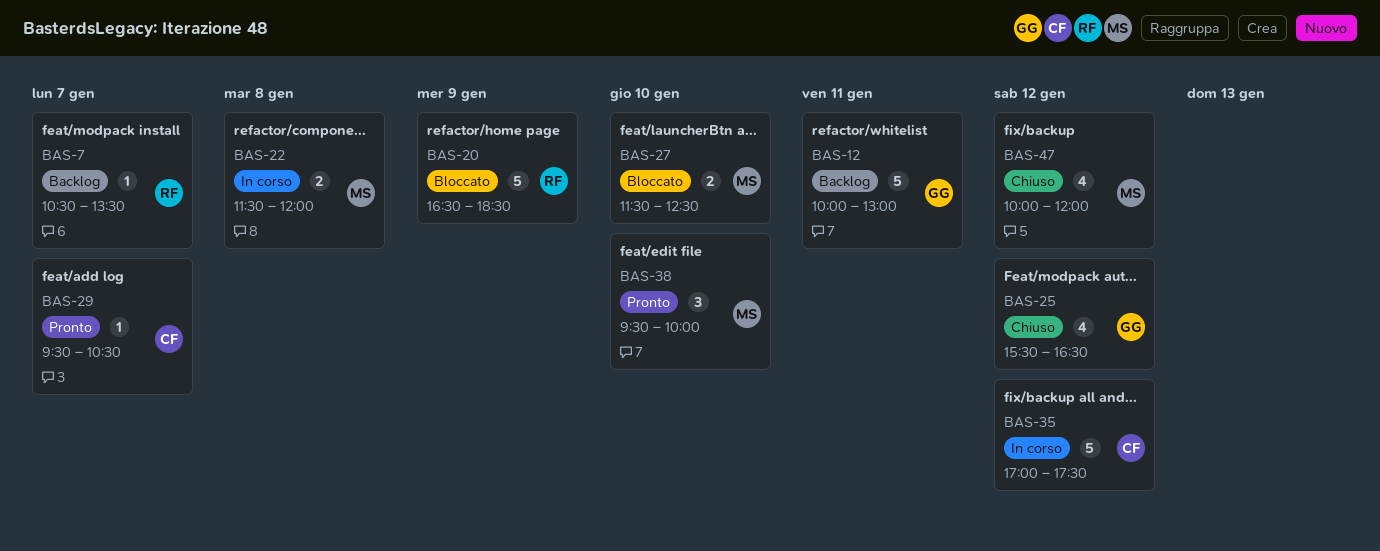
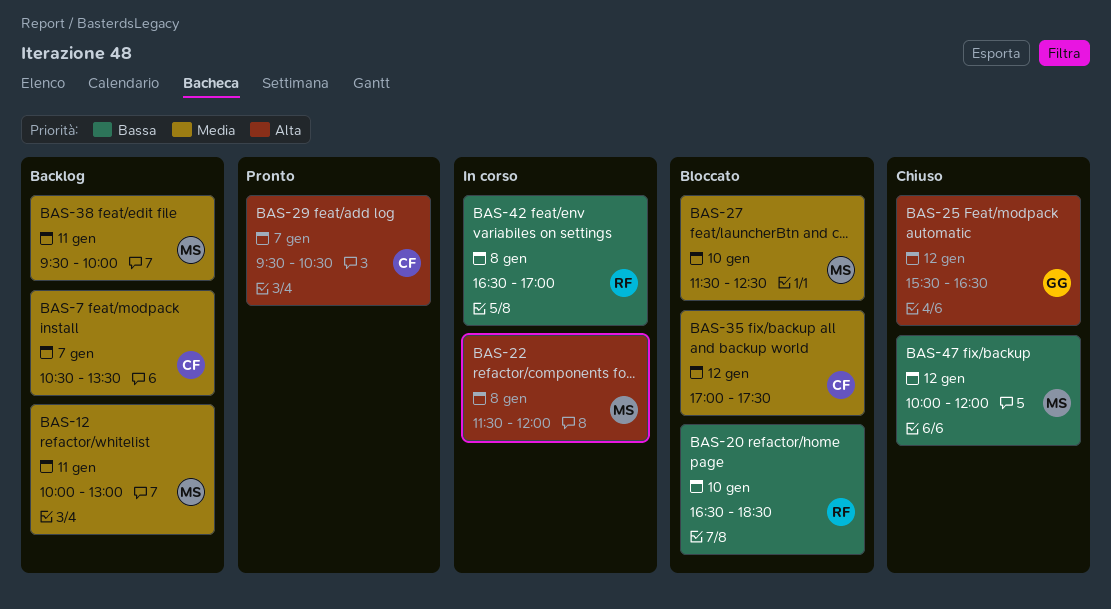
BAS-7, owner: RF -> CF
BAS-12, owner: GG -> MS
BAS-20, day: Jan 9 -> Jan 10
BAS-35, status: In corso -> Bloccato
BAS-38, status: Pronto -> Backlog
BAS-38, day: Jan 10 -> Jan 11
BAS-42: none -> present

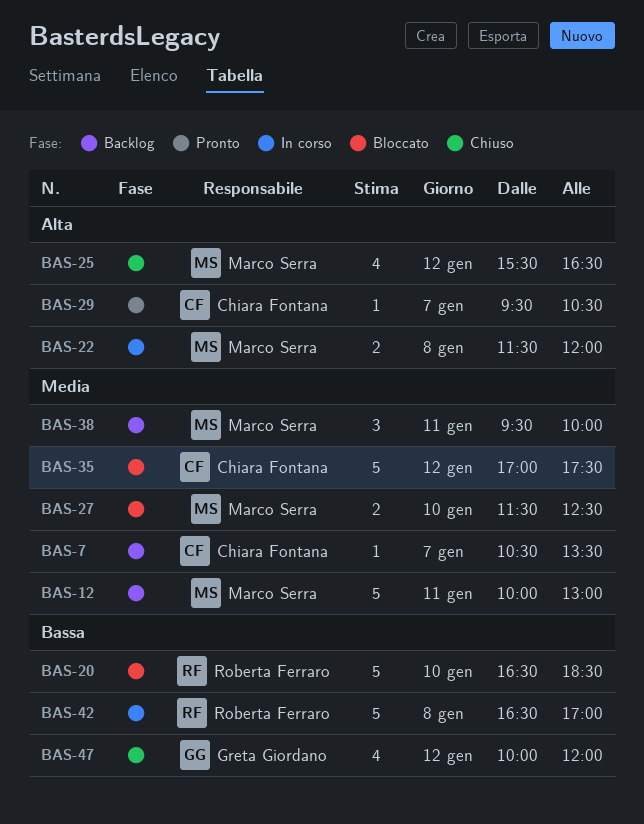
BAS-25, owner: Greta Giordano -> Marco Serra
BAS-47, owner: Marco Serra -> Greta Giordano

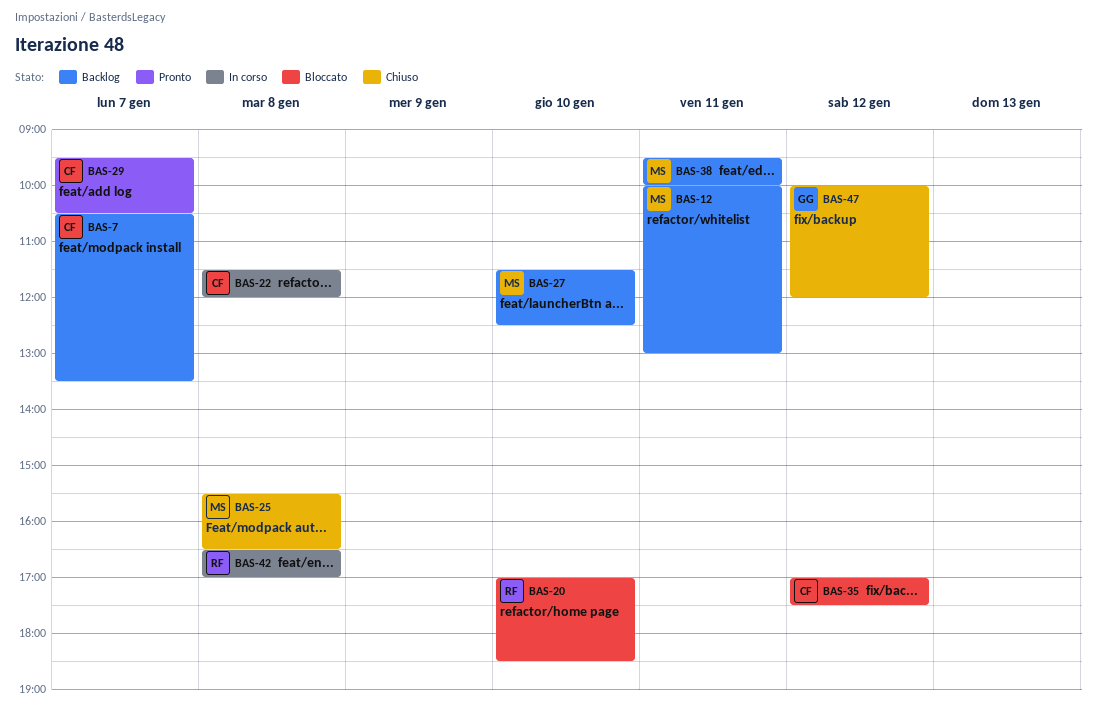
BAS-20, begins: 16:30 -> 17:00
BAS-22, owner: Marco Serra -> Chiara Fontana
BAS-25, day: Jan 12 -> Jan 8
BAS-27, status: Bloccato -> Backlog

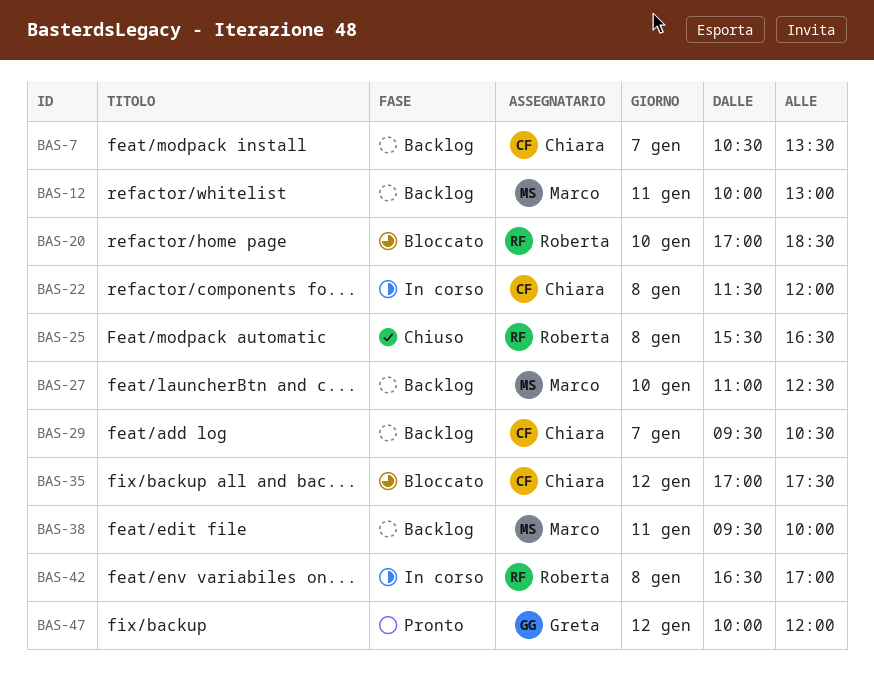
BAS-25, owner: Marco -> Roberta
BAS-27, begins: 11:30 -> 11:00
BAS-29, status: Pronto -> Backlog
BAS-47, status: Chiuso -> Pronto

